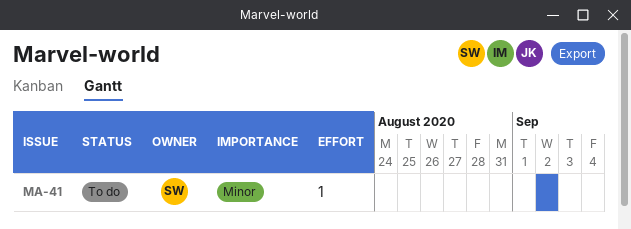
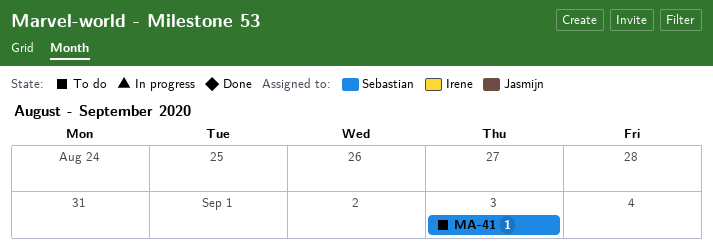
MA-41, start: Sep 2 -> Sep 3
MA-41, due: Sep 2 -> Sep 3

